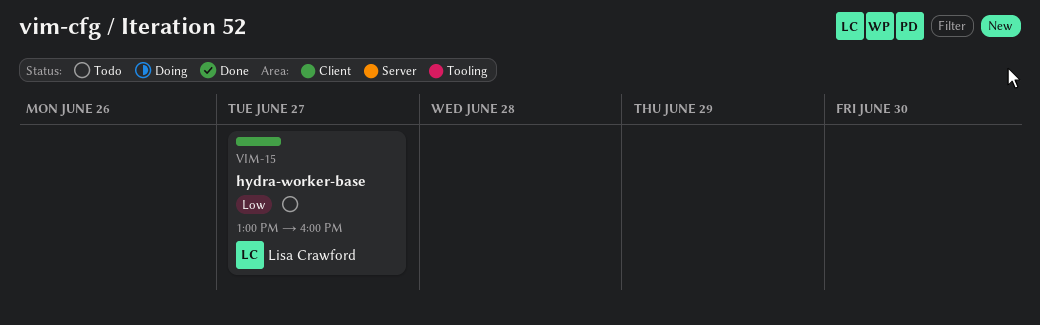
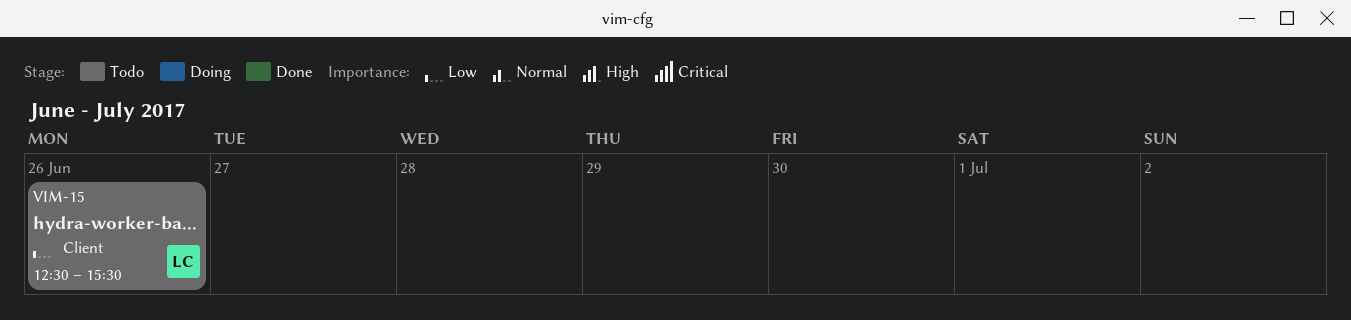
VIM-15, day: Jun 27 -> Jun 26
VIM-15, begins: 13:00 -> 12:30
VIM-15, ends: 16:00 -> 15:30

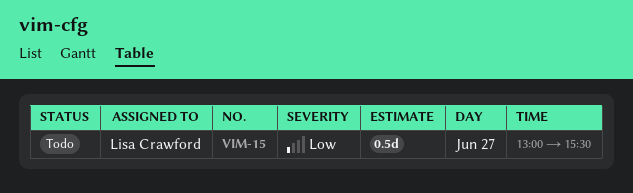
VIM-15, day: Jun 26 -> Jun 27
VIM-15, begins: 12:30 -> 13:00

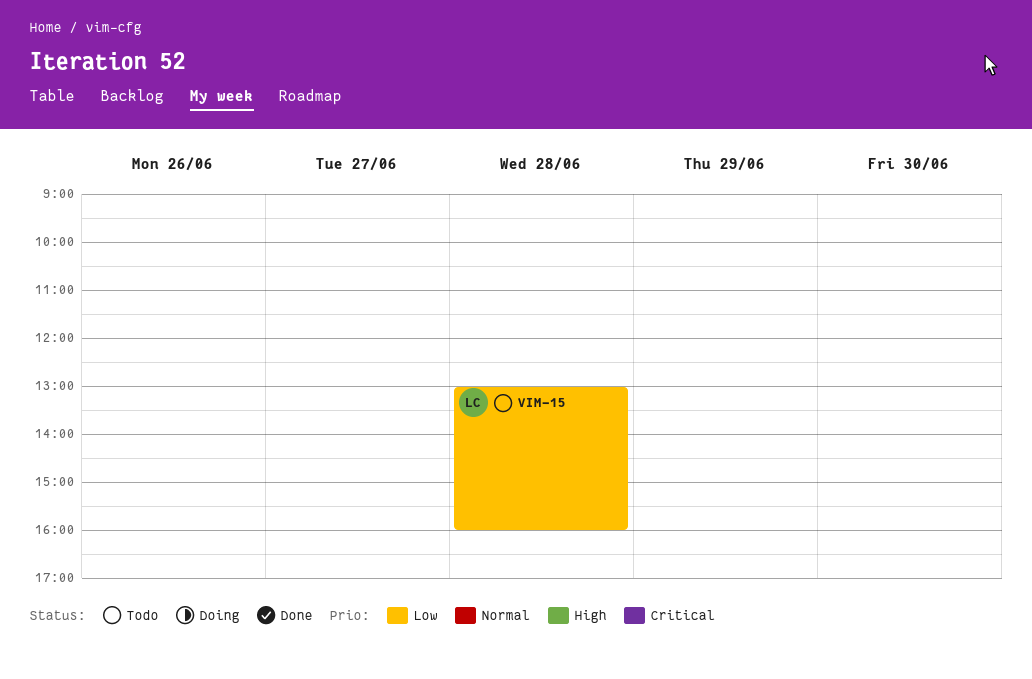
VIM-15, day: Jun 27 -> Jun 28
VIM-15, ends: 15:30 -> 16:00

